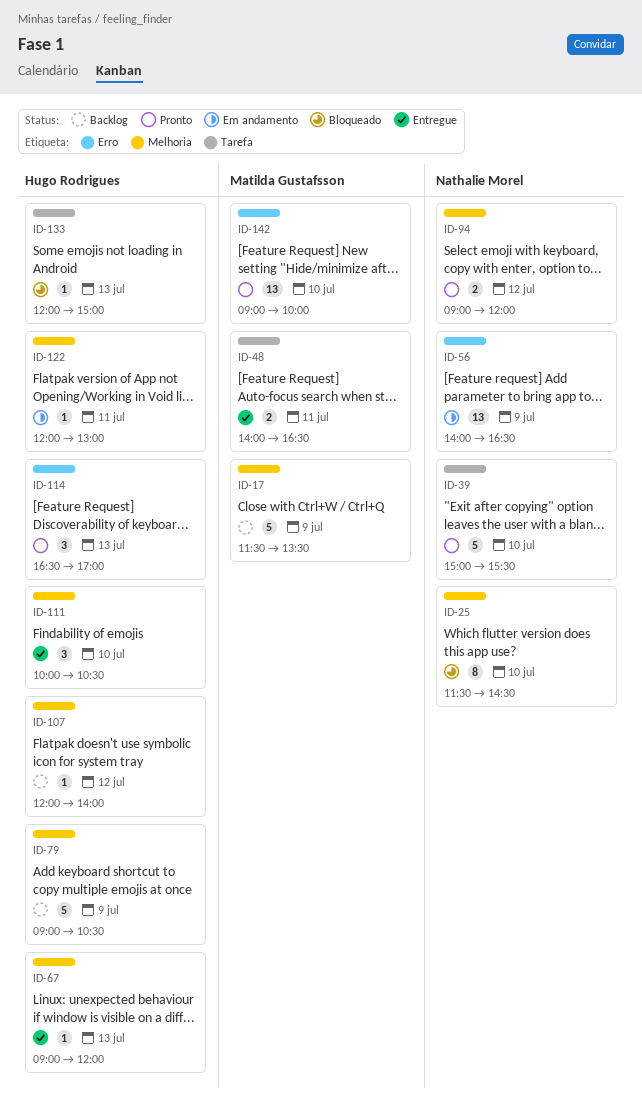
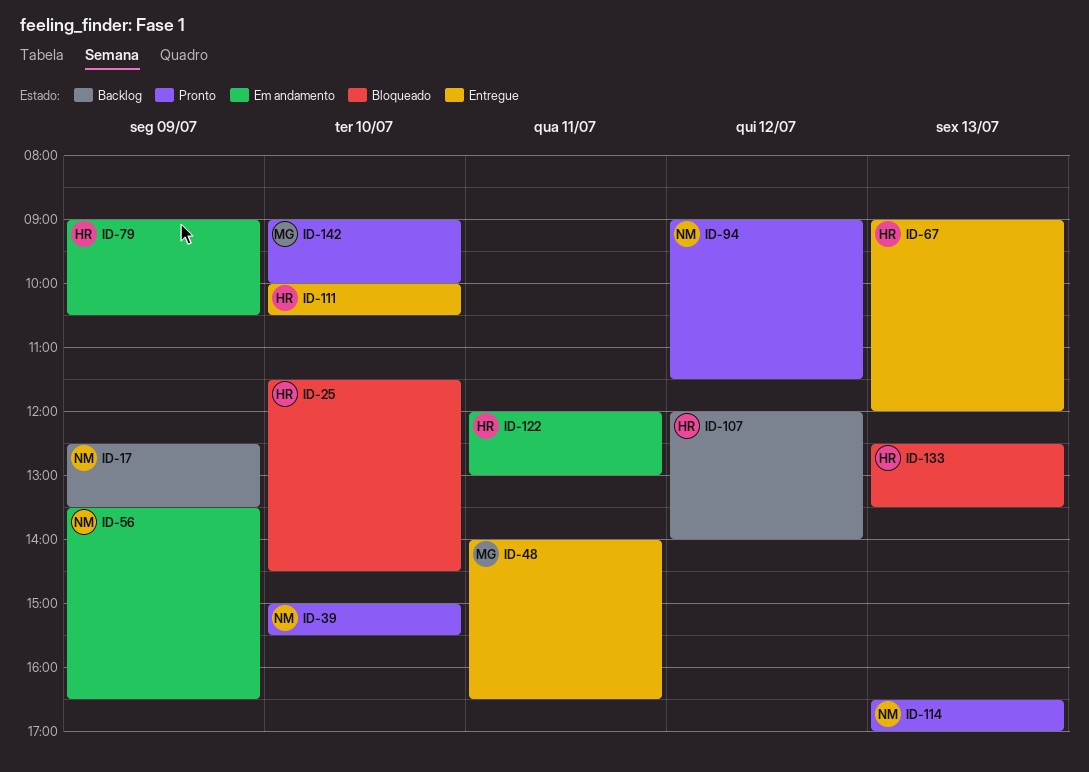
ID-17, owner: Matilda Gustafsson -> Nathalie Morel
ID-17, begins: 11:30 -> 12:30
ID-25, owner: Nathalie Morel -> Hugo Rodrigues
ID-56, begins: 14:00 -> 13:30
ID-79, status: Backlog -> Em andamento
ID-94, ends: 12:00 -> 11:30
ID-114, owner: Hugo Rodrigues -> Nathalie Morel
ID-133, begins: 12:00 -> 12:30
ID-133, ends: 15:00 -> 13:30

